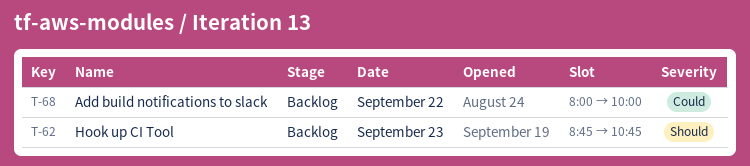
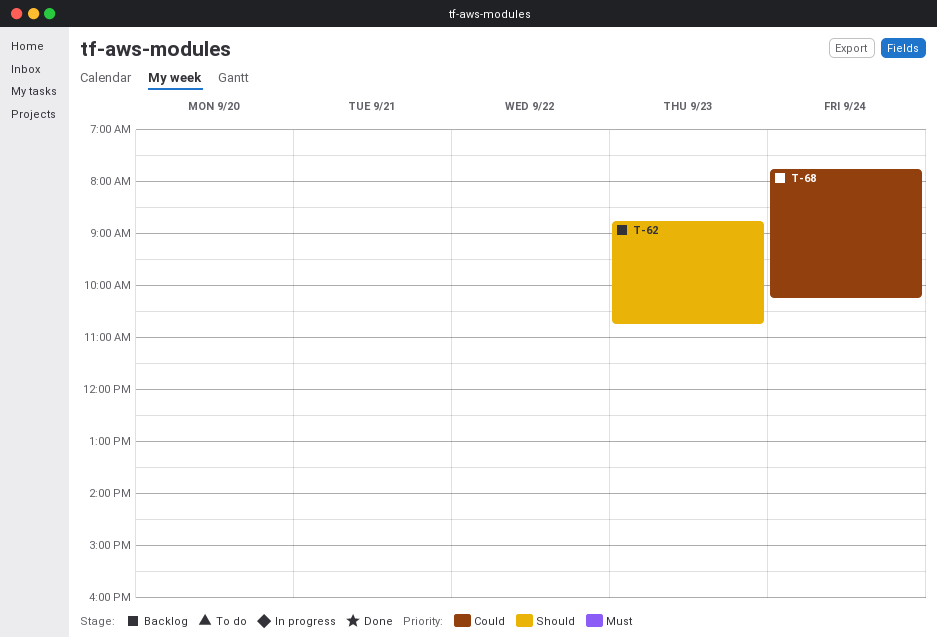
T-68, day: Sep 22 -> Sep 24
T-68, begins: 08:00 -> 07:45
T-68, ends: 10:00 -> 10:15

